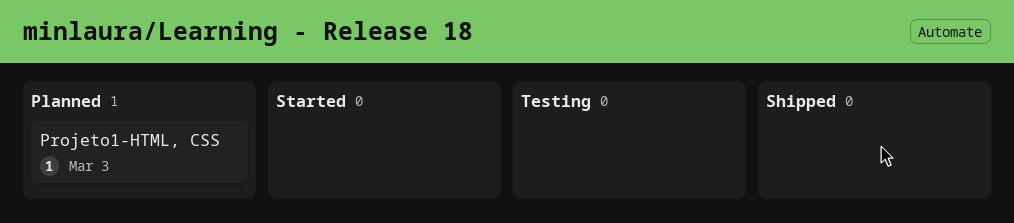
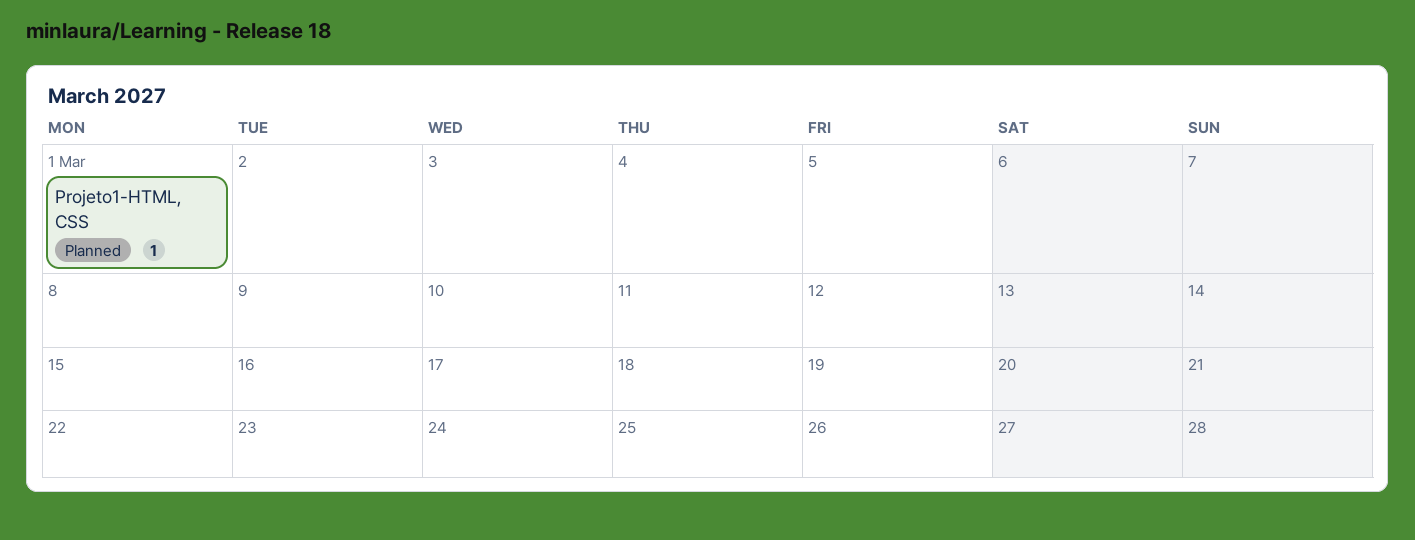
Projeto1-HTML, CSS, due: Mar 3 -> Mar 1

